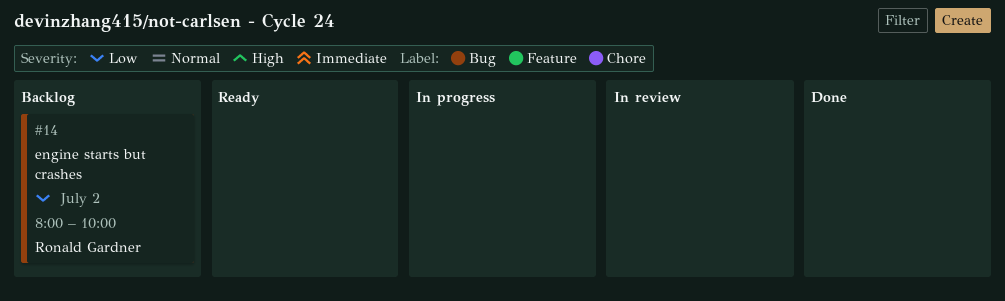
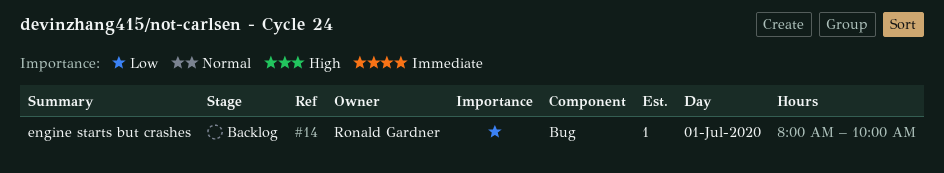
#14, day: Jul 2 -> Jul 1

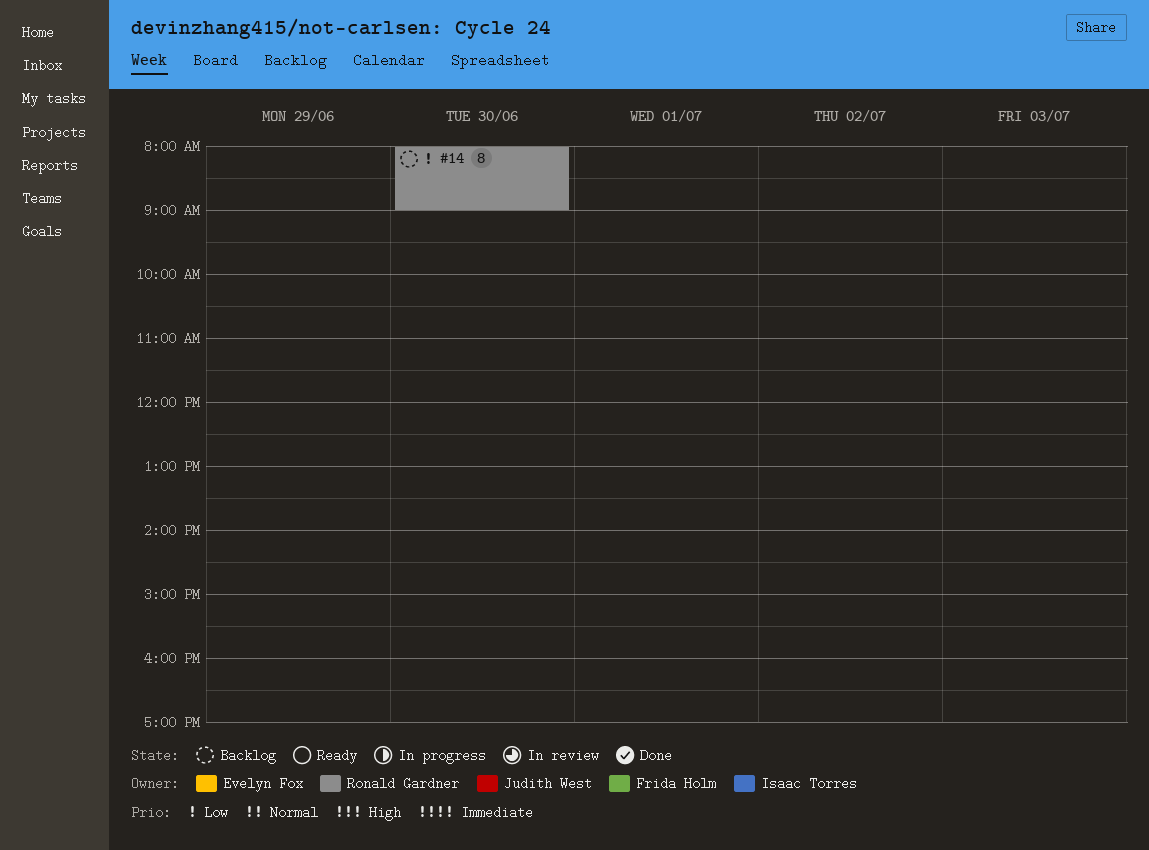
#14, estimate: 1 -> 8
#14, day: Jul 1 -> Jun 30
#14, ends: 10:00 -> 09:00

